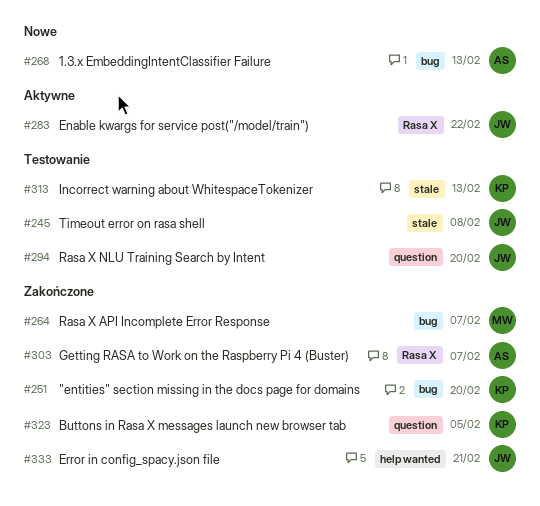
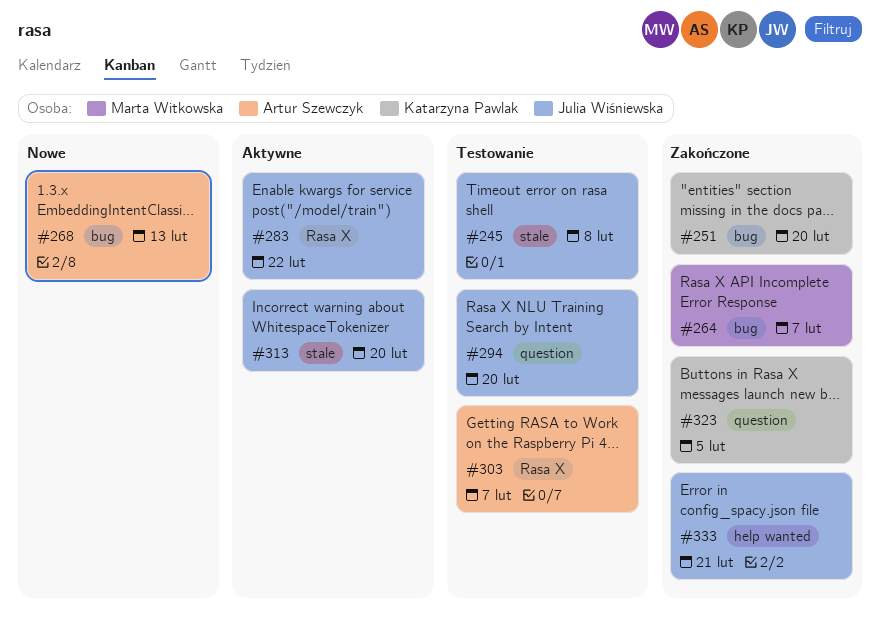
#303, status: Zakończone -> Testowanie
#313, status: Testowanie -> Aktywne
#313, owner: Katarzyna Pawlak -> Julia Wiśniewska
#313, due: Feb 13 -> Feb 20

